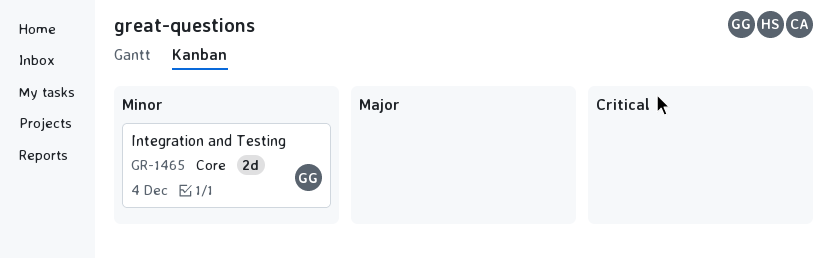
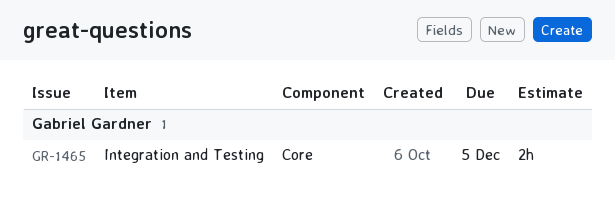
GR-1465, estimate: 2d -> 2h
GR-1465, due: Dec 4 -> Dec 5

